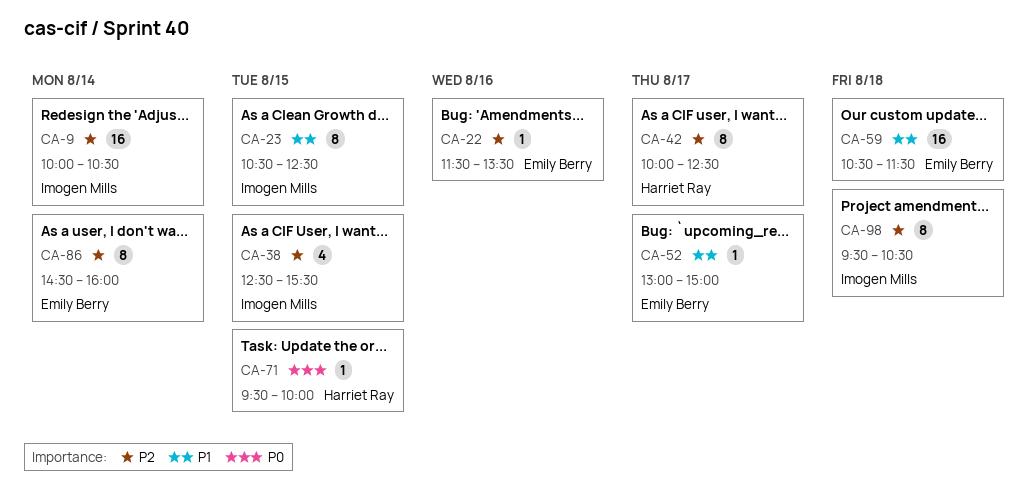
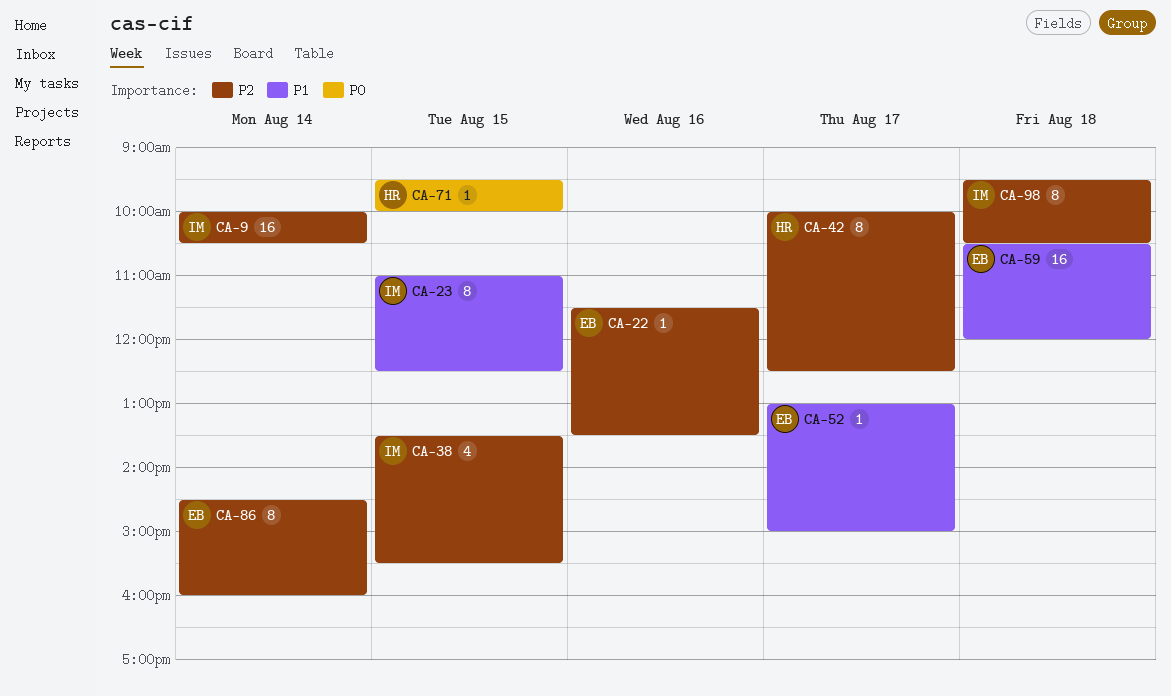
CA-23, begins: 10:30 -> 11:00
CA-38, begins: 12:30 -> 13:30
CA-59, ends: 11:30 -> 12:00

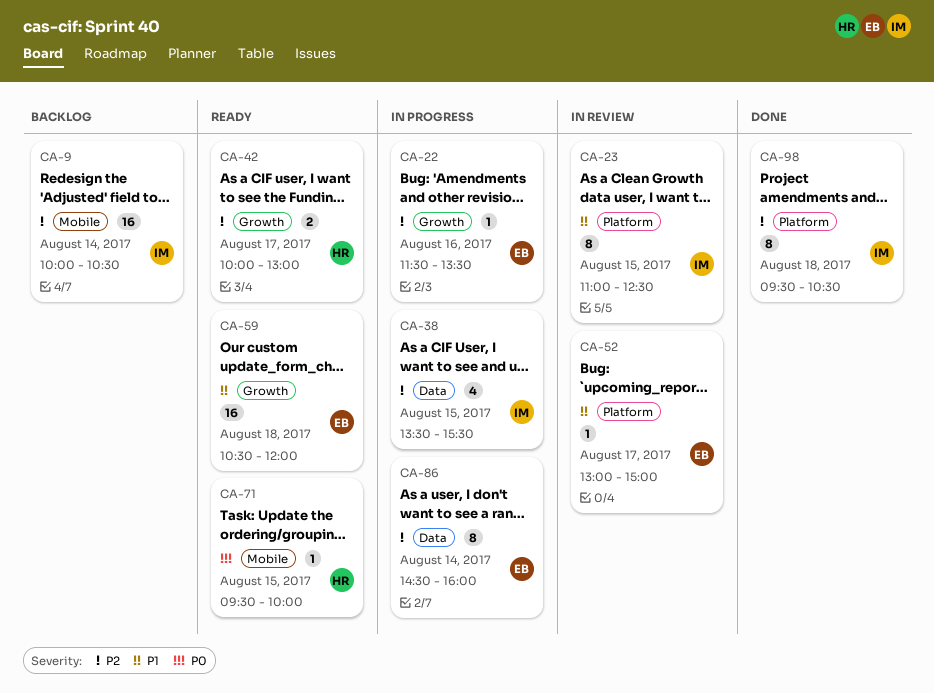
CA-42, estimate: 8 -> 2
CA-42, ends: 12:30 -> 13:00

